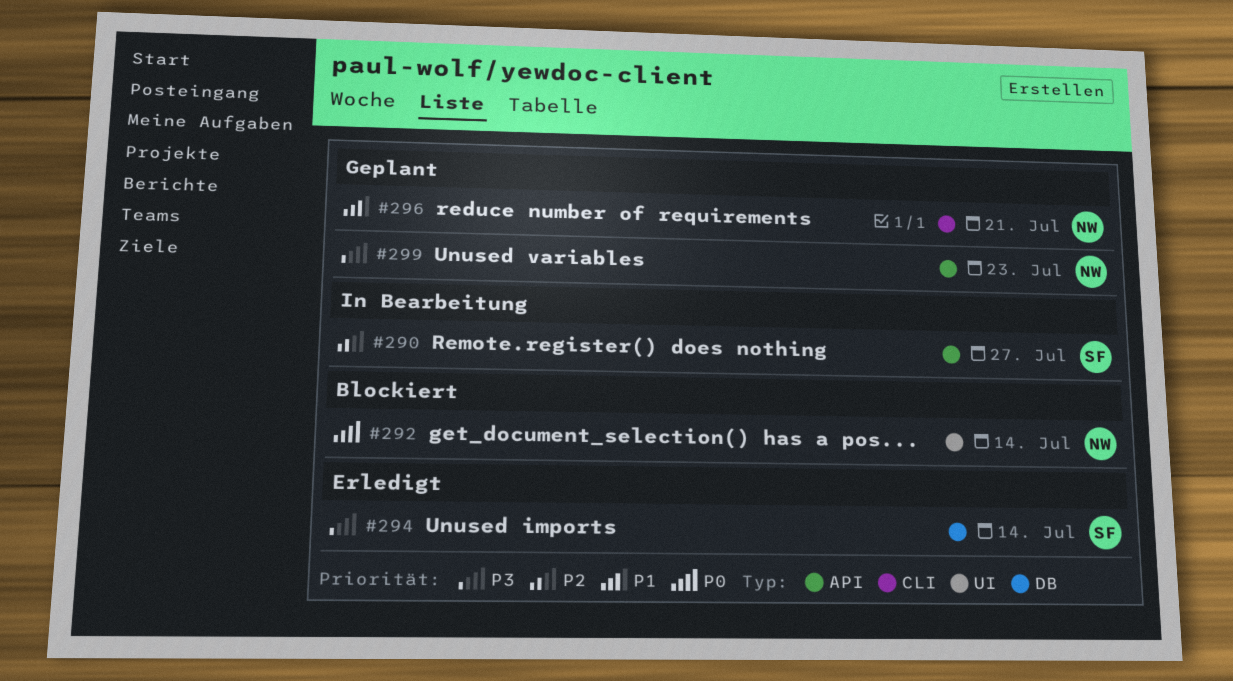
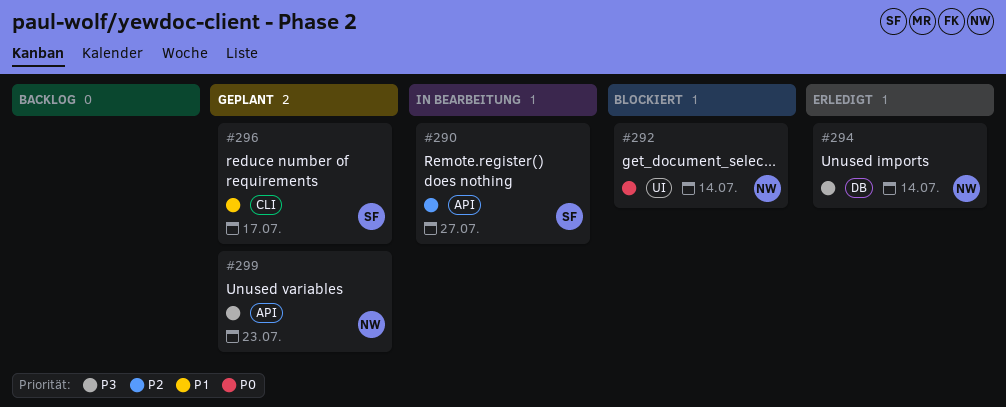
#294, owner: SF -> NW
#296, owner: NW -> SF
#296, due: Jul 21 -> Jul 17

